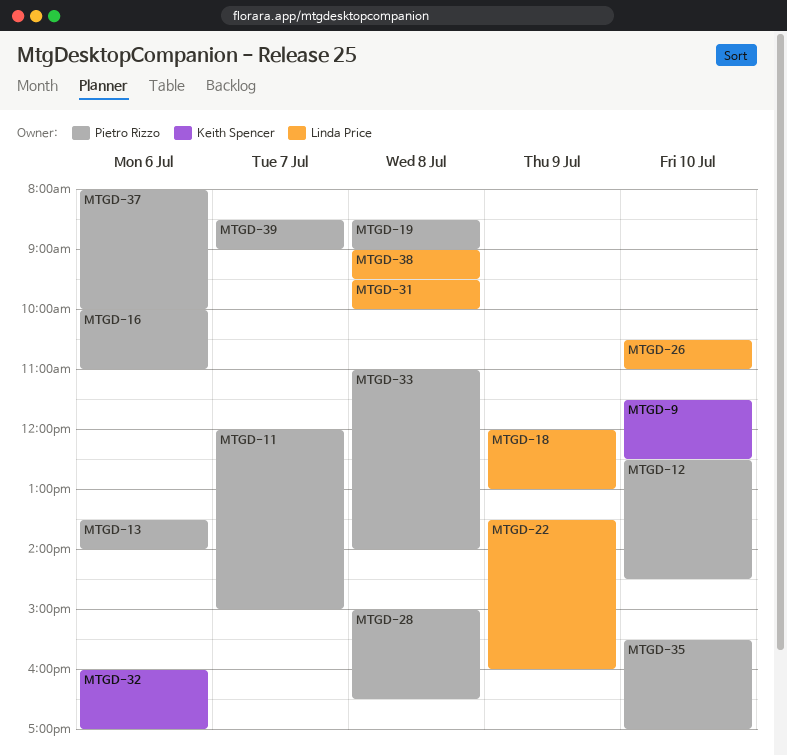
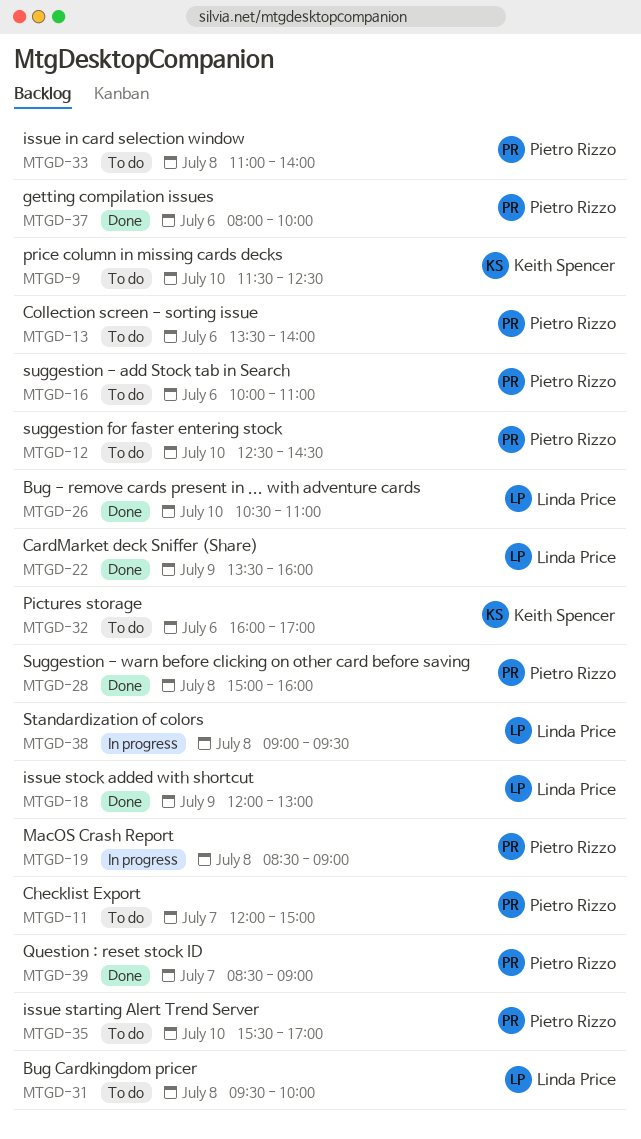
MTGD-28, ends: 16:30 -> 16:00

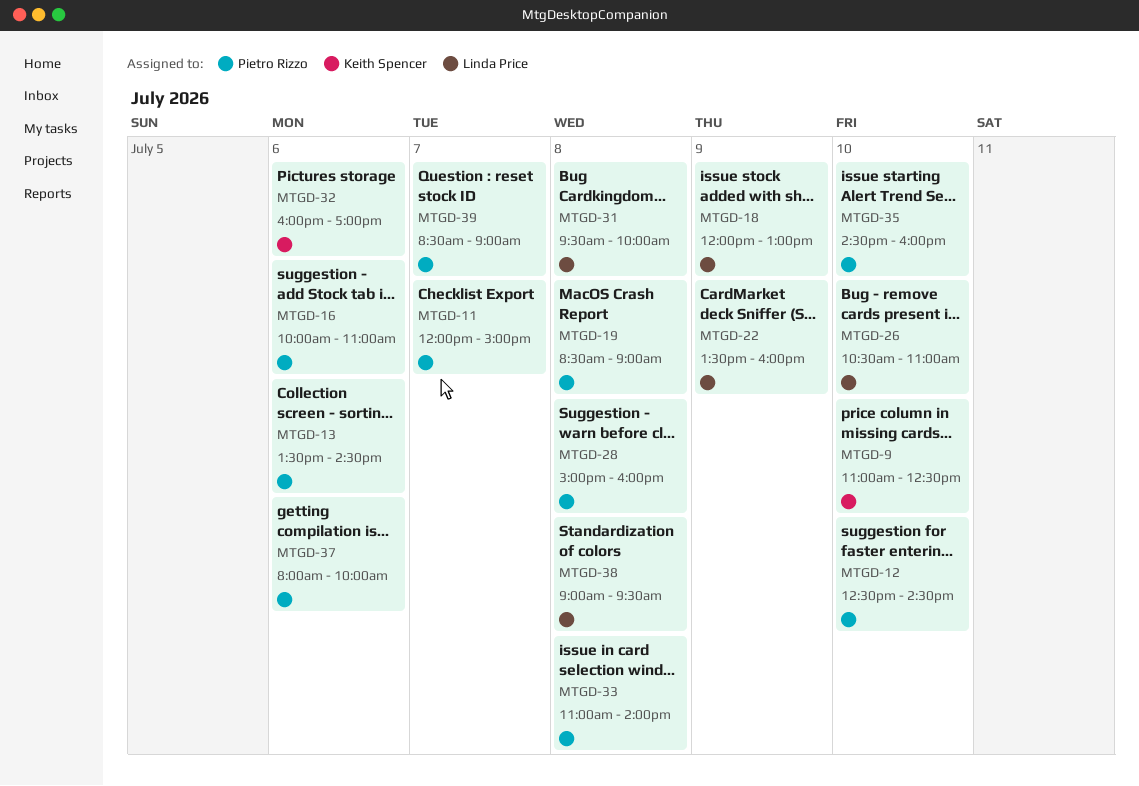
MTGD-9, begins: 11:30 -> 11:00
MTGD-13, ends: 14:00 -> 14:30
MTGD-35, begins: 15:30 -> 14:30
MTGD-35, ends: 17:00 -> 16:00

